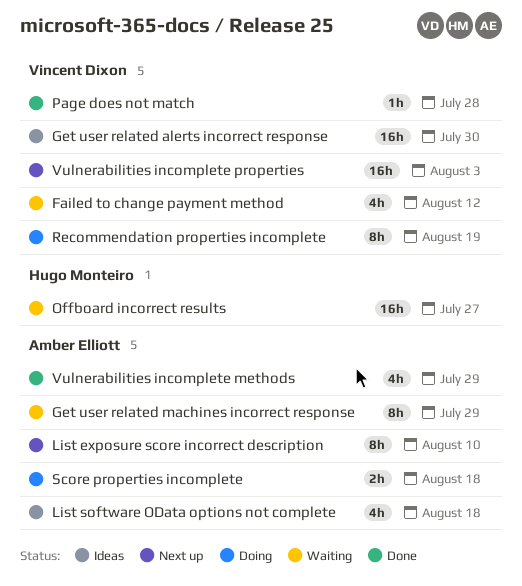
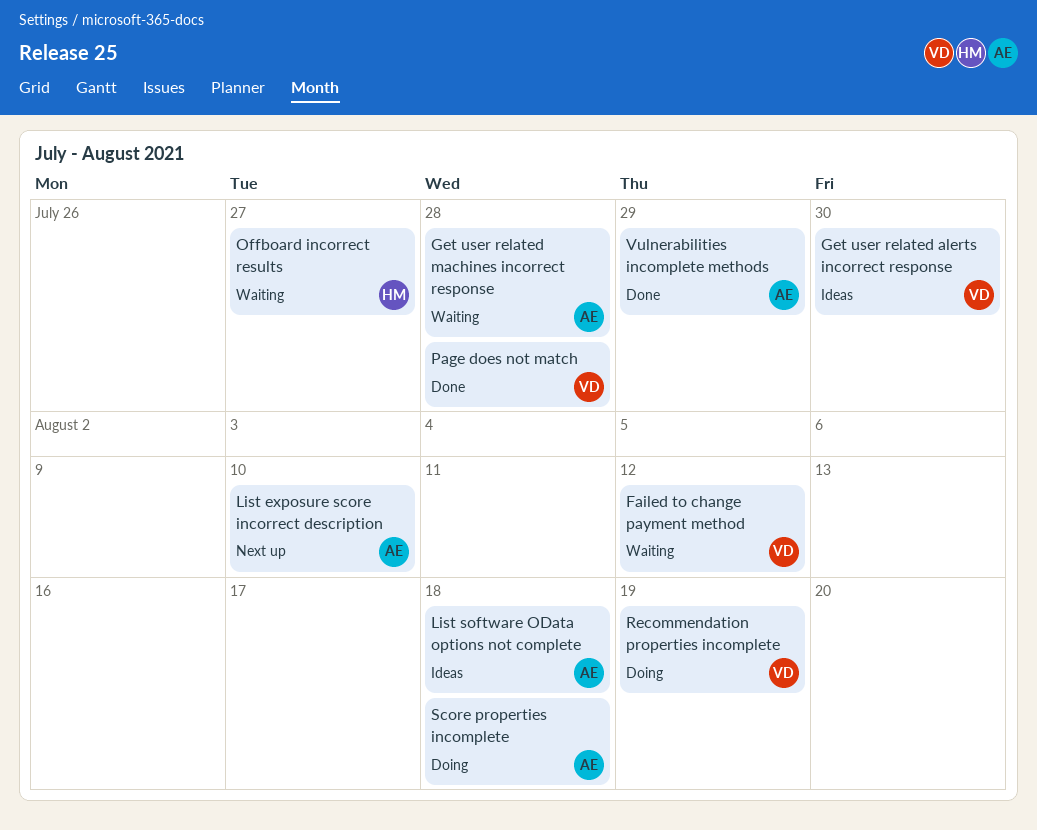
Get user related machines incorrect response, due: Jul 29 -> Jul 28
Vulnerabilities incomplete properties: present -> none

